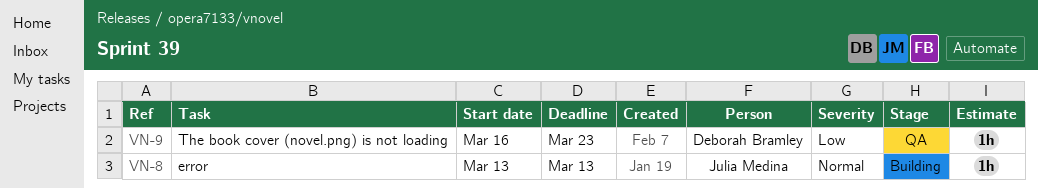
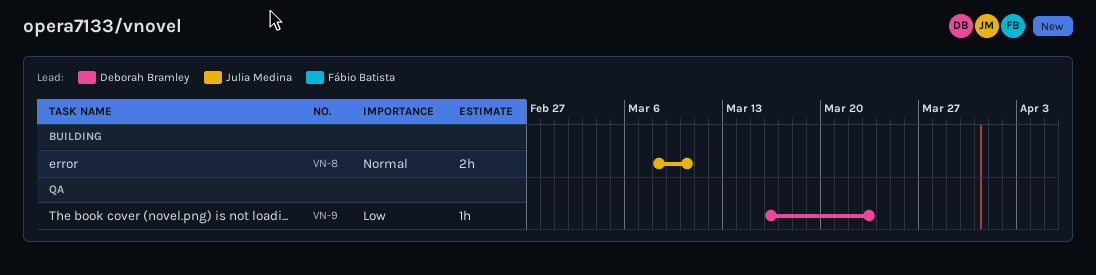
VN-8, estimate: 1h -> 2h
VN-8, start: Mar 13 -> Mar 8
VN-8, due: Mar 13 -> Mar 10

